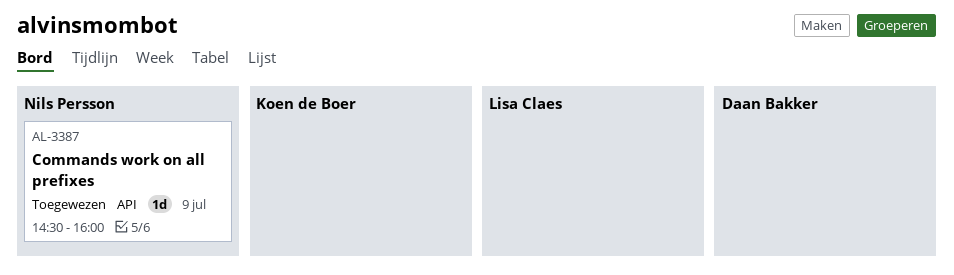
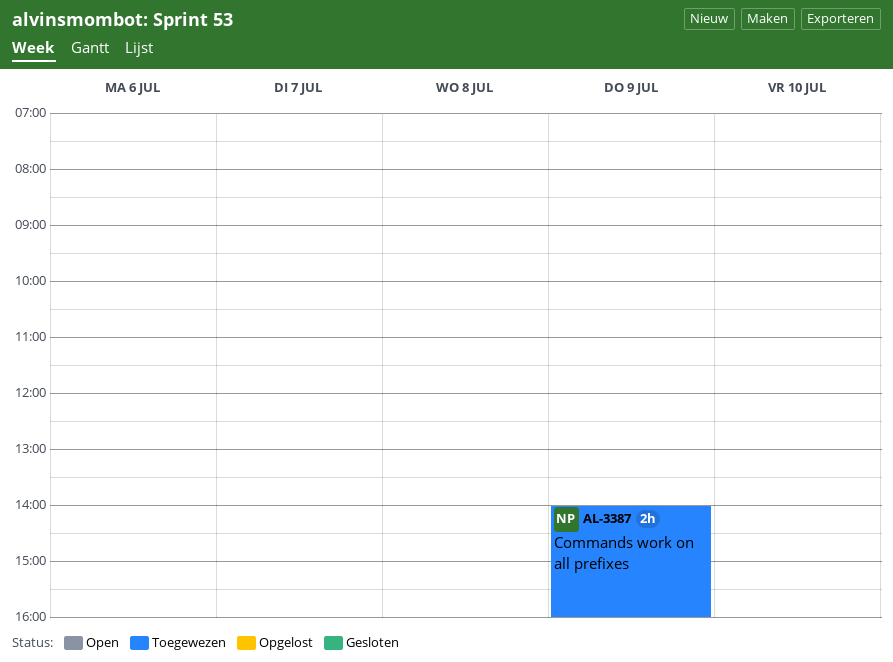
AL-3387, estimate: 1d -> 2h
AL-3387, begins: 14:30 -> 14:00

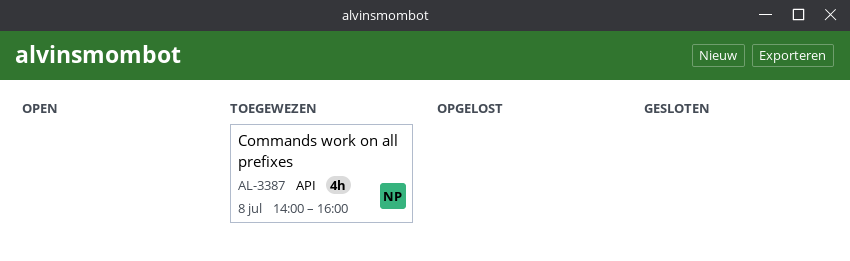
AL-3387, estimate: 2h -> 4h
AL-3387, day: Jul 9 -> Jul 8

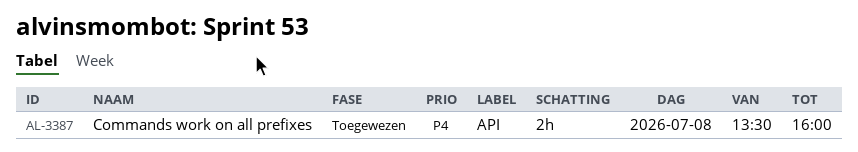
AL-3387, estimate: 4h -> 2h
AL-3387, begins: 14:00 -> 13:30

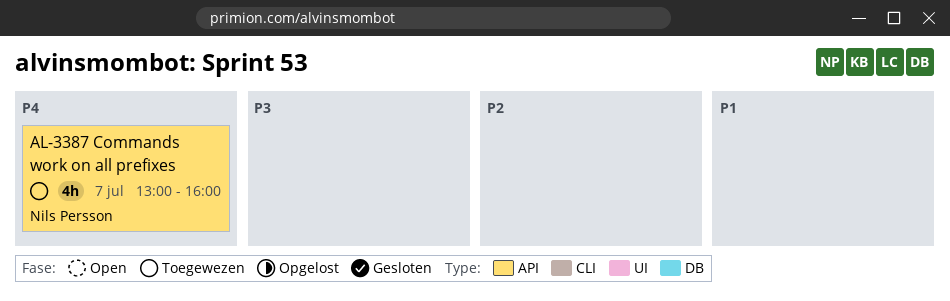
AL-3387, estimate: 2h -> 4h
AL-3387, day: Jul 8 -> Jul 7
AL-3387, begins: 13:30 -> 13:00

